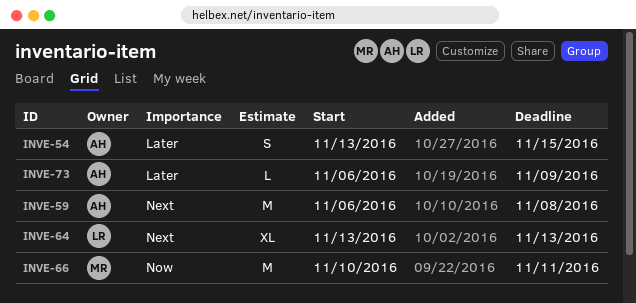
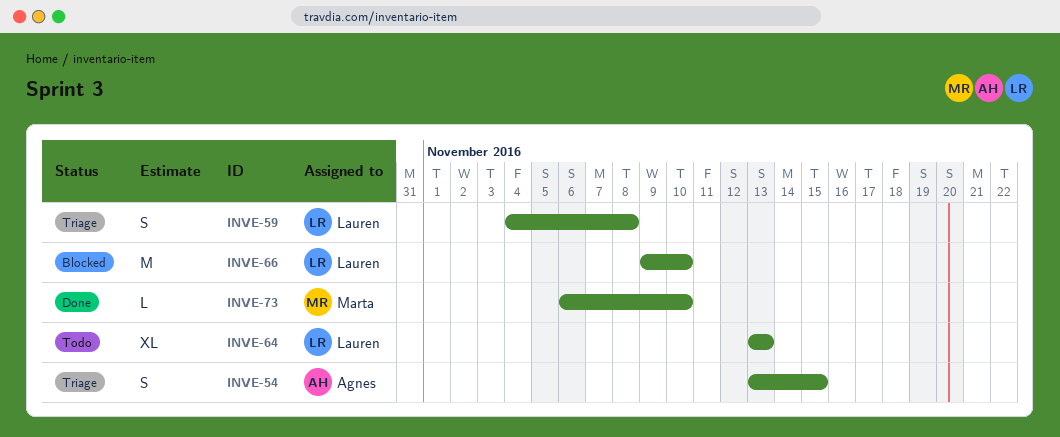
INVE-59, owner: Agnes -> Lauren
INVE-59, estimate: M -> S
INVE-59, start: Nov 6 -> Nov 4
INVE-66, owner: Marta -> Lauren
INVE-66, start: Nov 10 -> Nov 9
INVE-66, due: Nov 11 -> Nov 10
INVE-73, owner: Agnes -> Marta
INVE-73, due: Nov 9 -> Nov 10

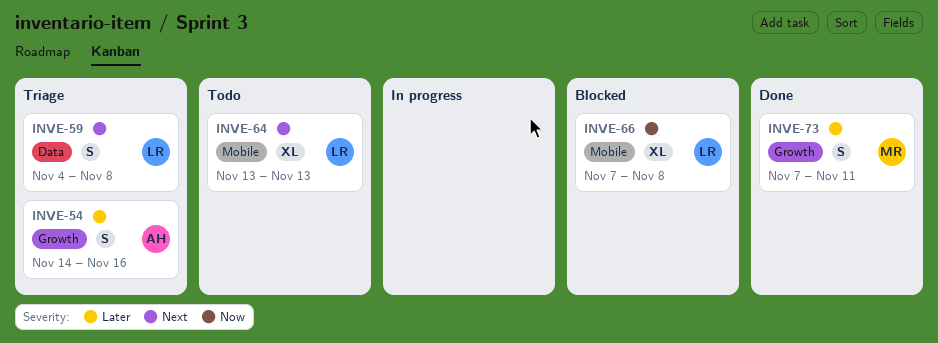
INVE-54, start: Nov 13 -> Nov 14
INVE-54, due: Nov 15 -> Nov 16
INVE-66, estimate: M -> XL
INVE-66, start: Nov 9 -> Nov 7
INVE-66, due: Nov 10 -> Nov 8
INVE-73, estimate: L -> S
INVE-73, start: Nov 6 -> Nov 7
INVE-73, due: Nov 10 -> Nov 11

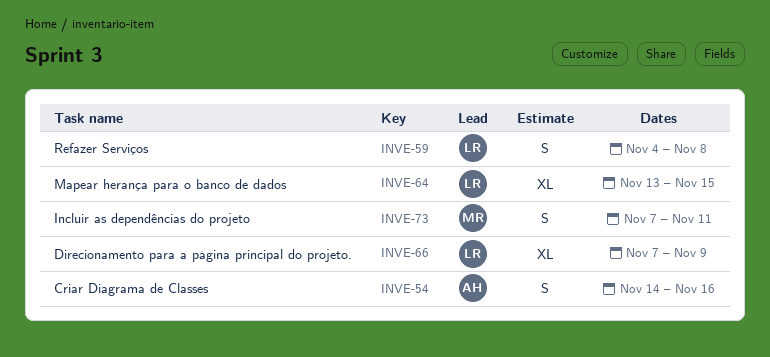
INVE-64, due: Nov 13 -> Nov 15
INVE-66, due: Nov 8 -> Nov 9

